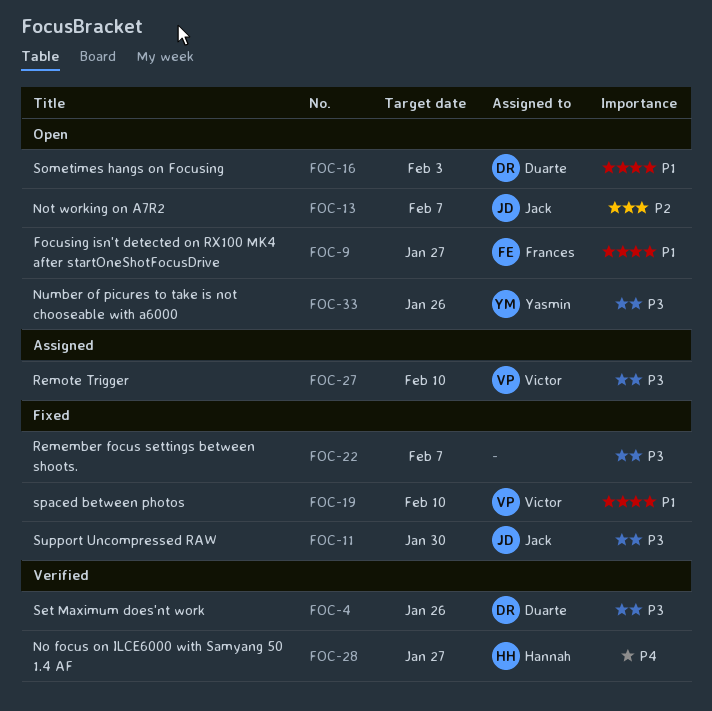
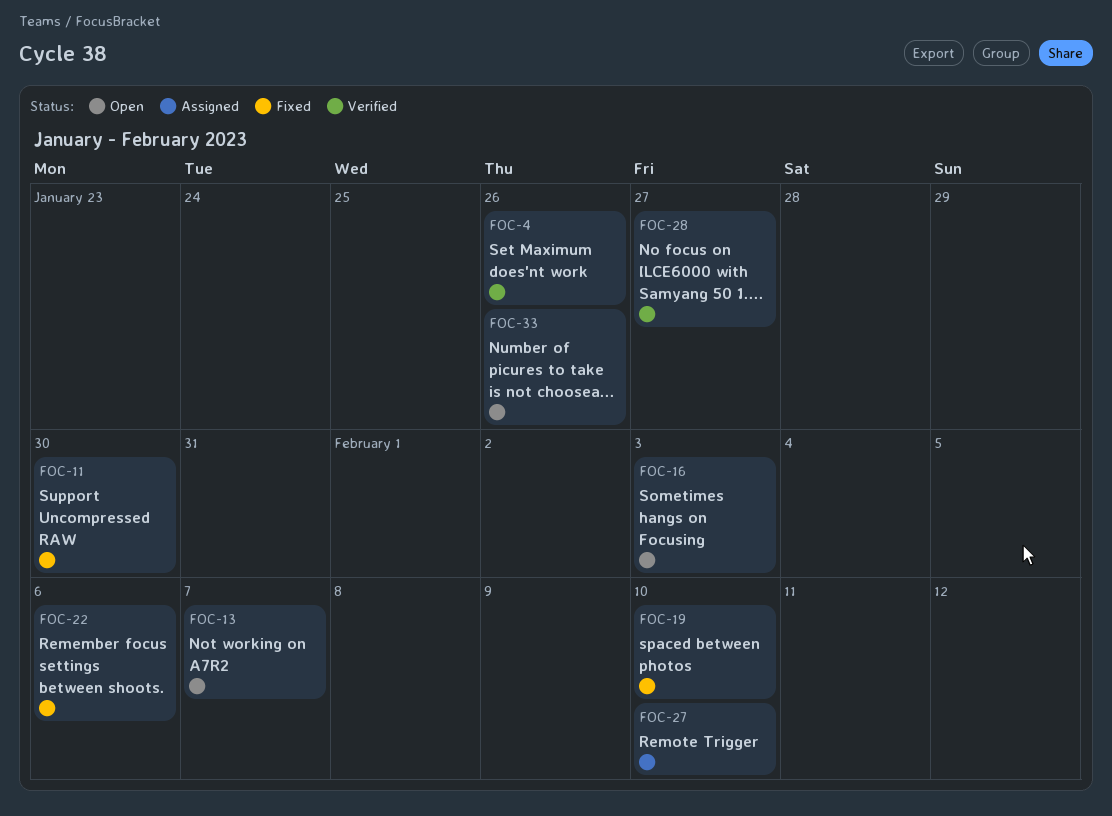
FOC-9: present -> none
FOC-22, due: Feb 7 -> Feb 6

